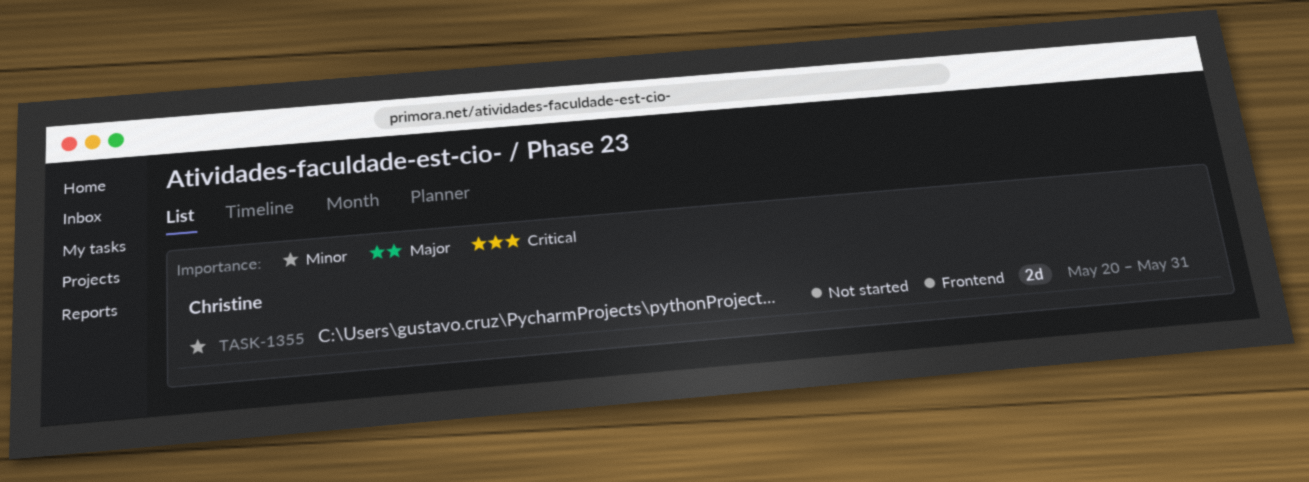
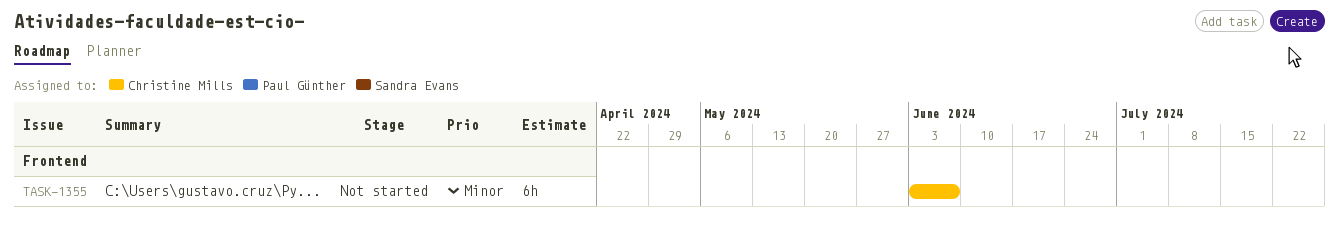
TASK-1355, estimate: 2d -> 6h
TASK-1355, start: May 20 -> Jun 3
TASK-1355, due: May 31 -> Jun 7

